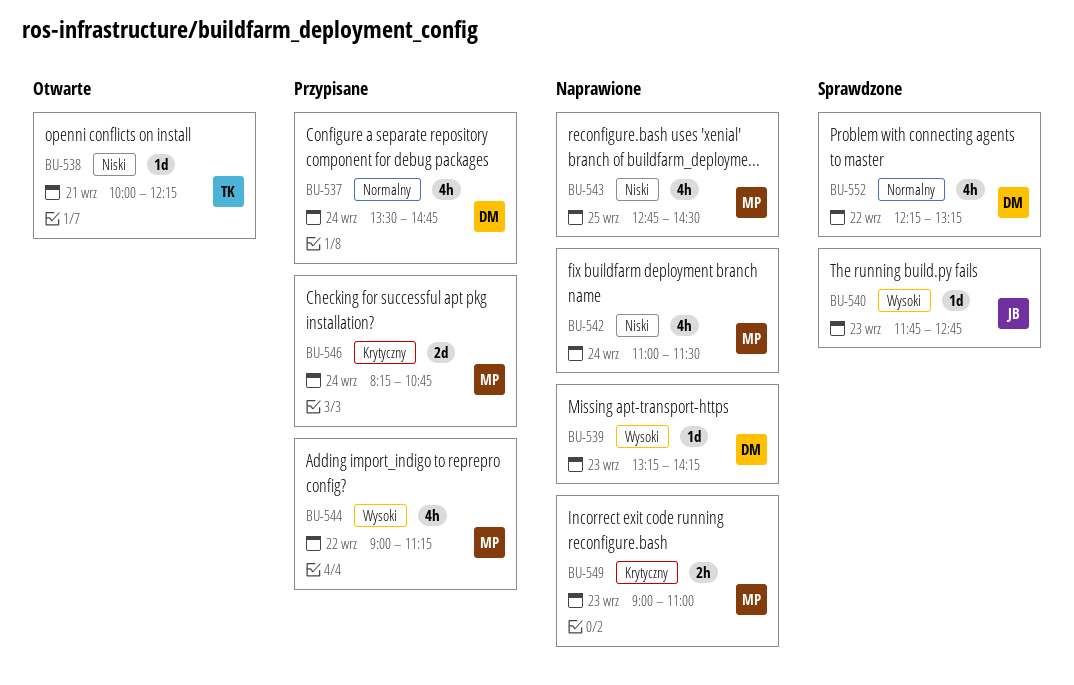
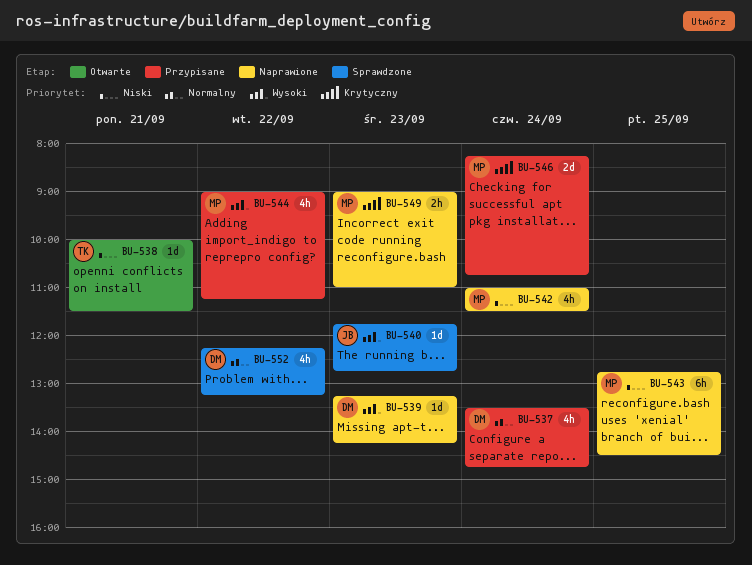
BU-538, ends: 12:15 -> 11:30
BU-543, estimate: 4h -> 6h

